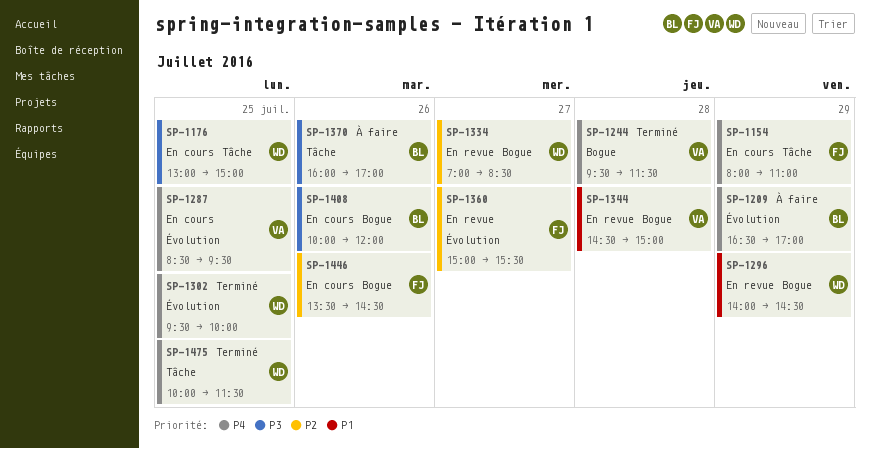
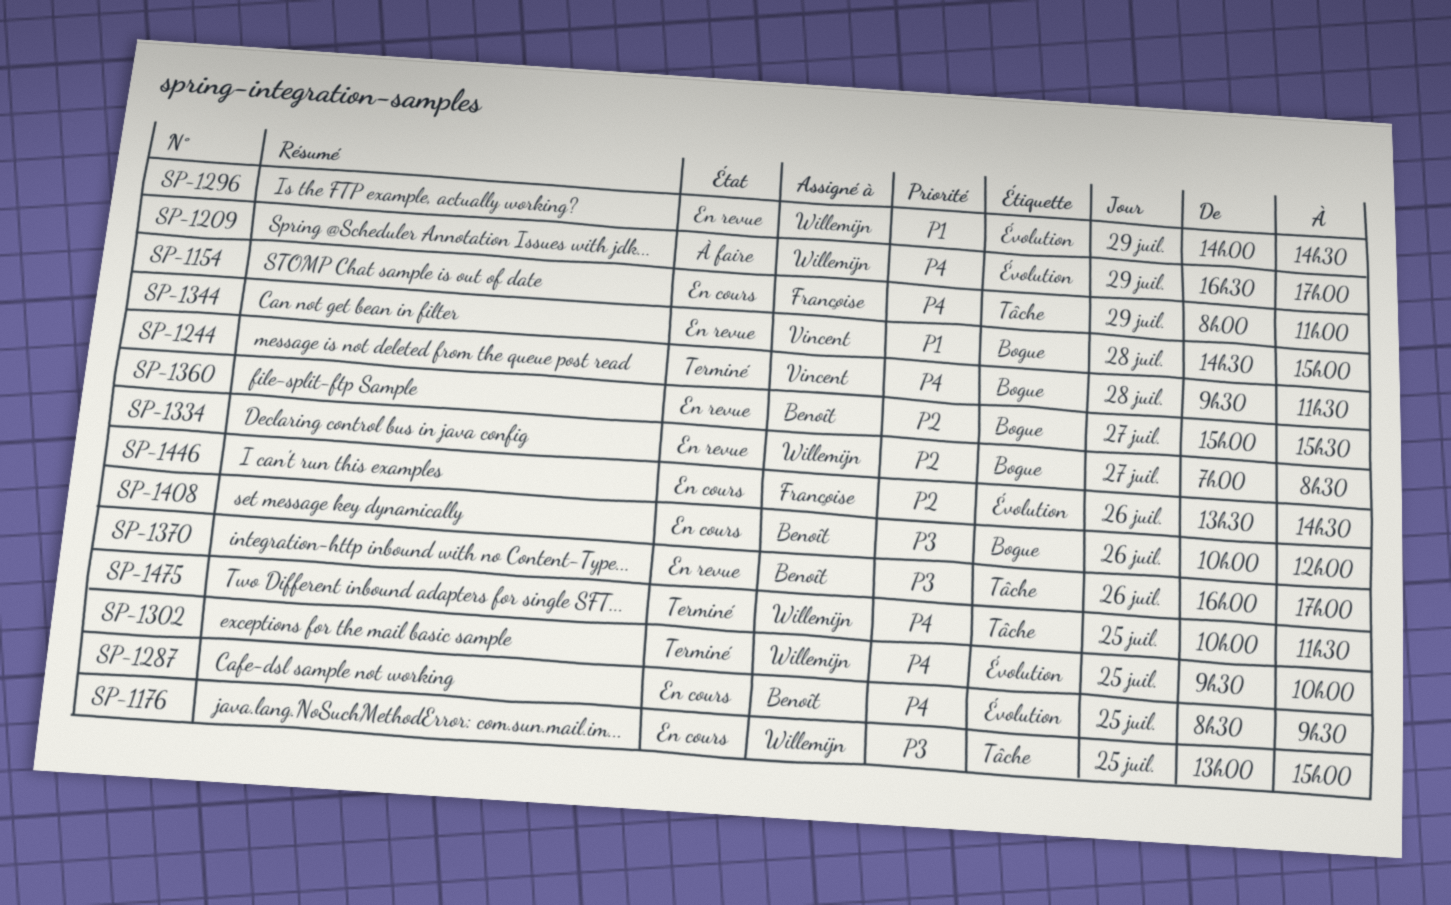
SP-1209, owner: Benoît -> Willemijn
SP-1287, owner: Vincent -> Benoît
SP-1296, label: Bogue -> Évolution
SP-1360, owner: Françoise -> Benoît
SP-1360, label: Évolution -> Bogue
SP-1370, status: À faire -> En revue
SP-1446, label: Bogue -> Évolution

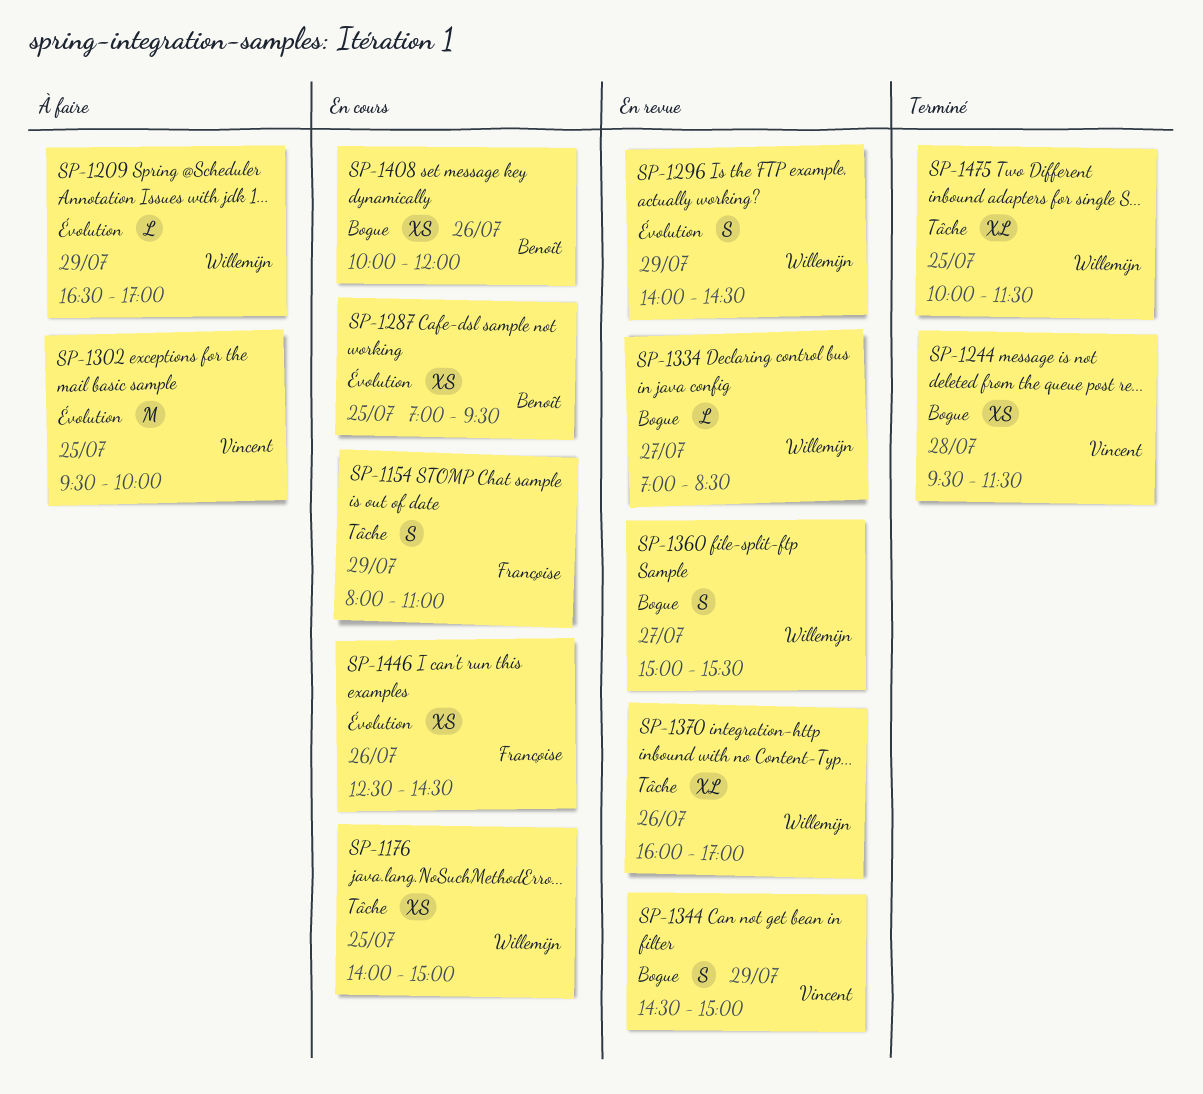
SP-1176, begins: 13:00 -> 14:00
SP-1287, begins: 08:30 -> 07:00
SP-1302, status: Terminé -> À faire
SP-1302, owner: Willemijn -> Vincent
SP-1344, day: Jul 28 -> Jul 29
SP-1360, owner: Benoît -> Willemijn
SP-1370, owner: Benoît -> Willemijn
SP-1446, begins: 13:30 -> 12:30

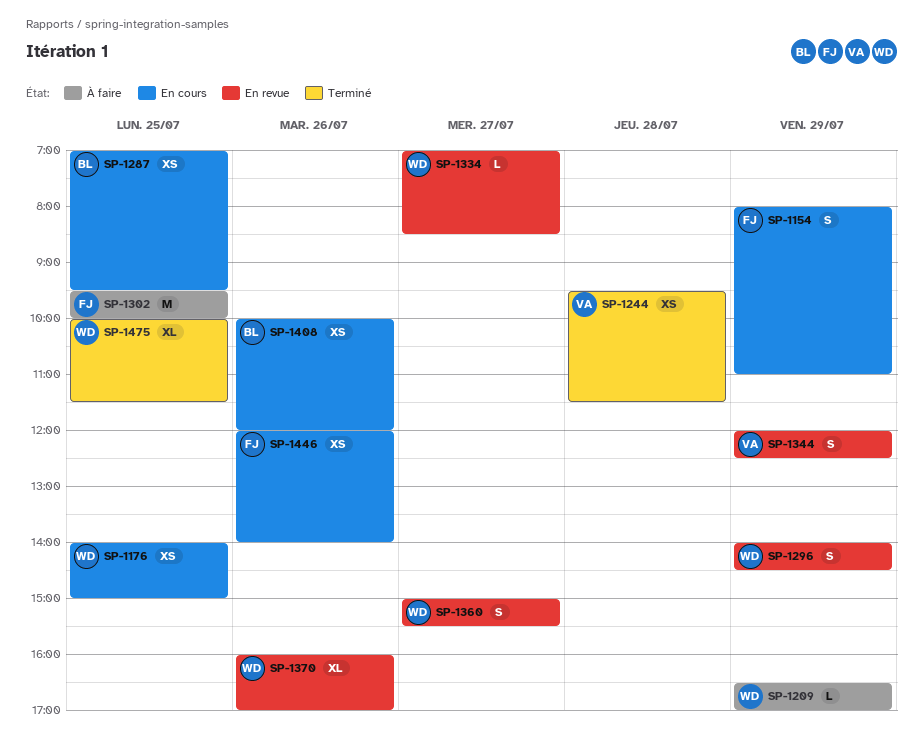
SP-1302, owner: Vincent -> Françoise
SP-1344, begins: 14:30 -> 12:00
SP-1344, ends: 15:00 -> 12:30
SP-1446, begins: 12:30 -> 12:00
SP-1446, ends: 14:30 -> 14:00

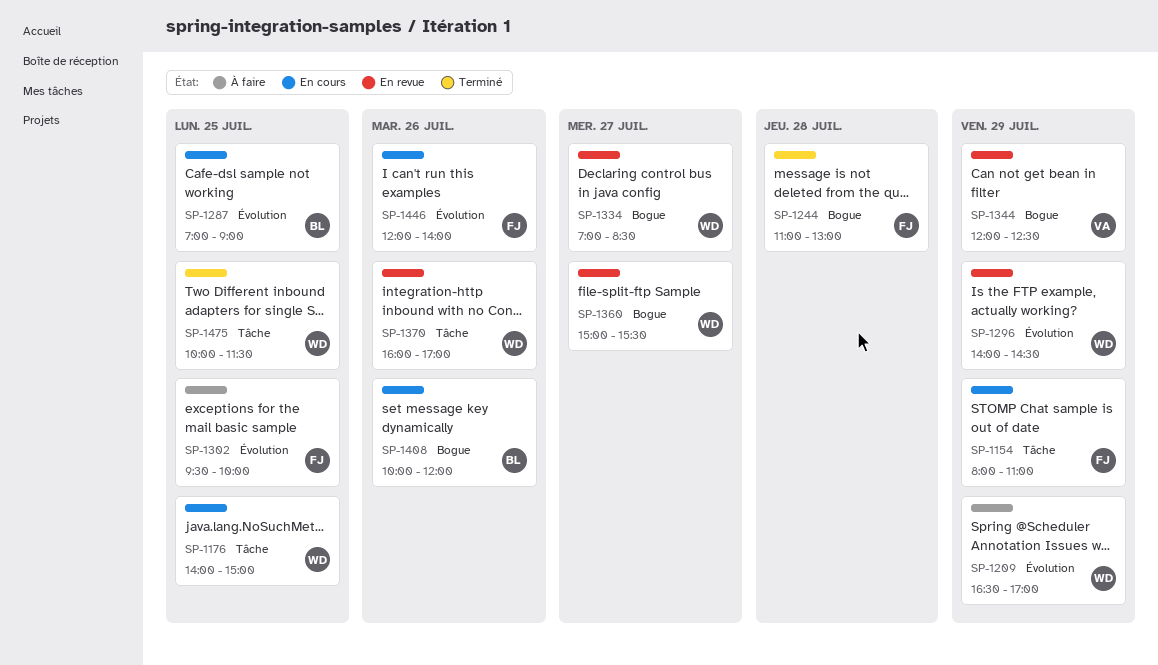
SP-1244, owner: VA -> FJ
SP-1244, begins: 09:30 -> 11:00
SP-1244, ends: 11:30 -> 13:00
SP-1287, ends: 09:30 -> 09:00

